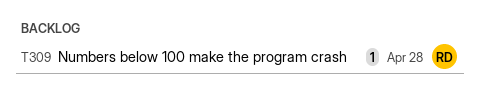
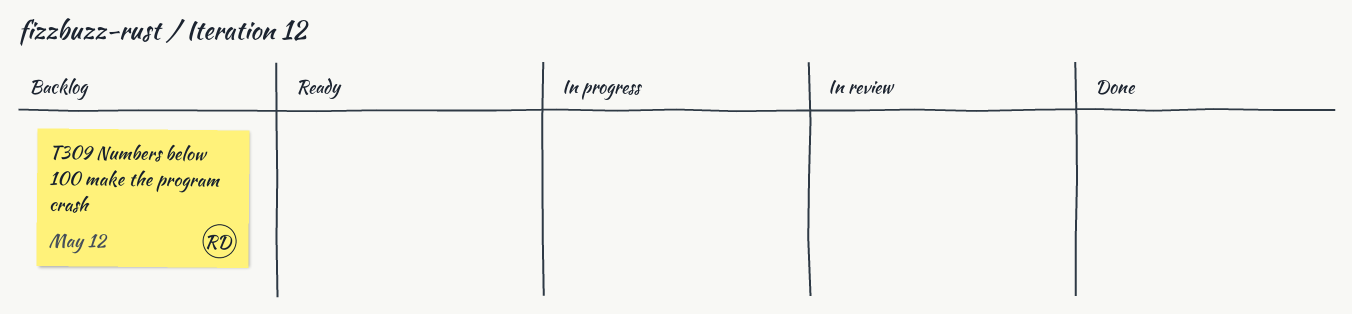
T309, due: Apr 28 -> May 12

